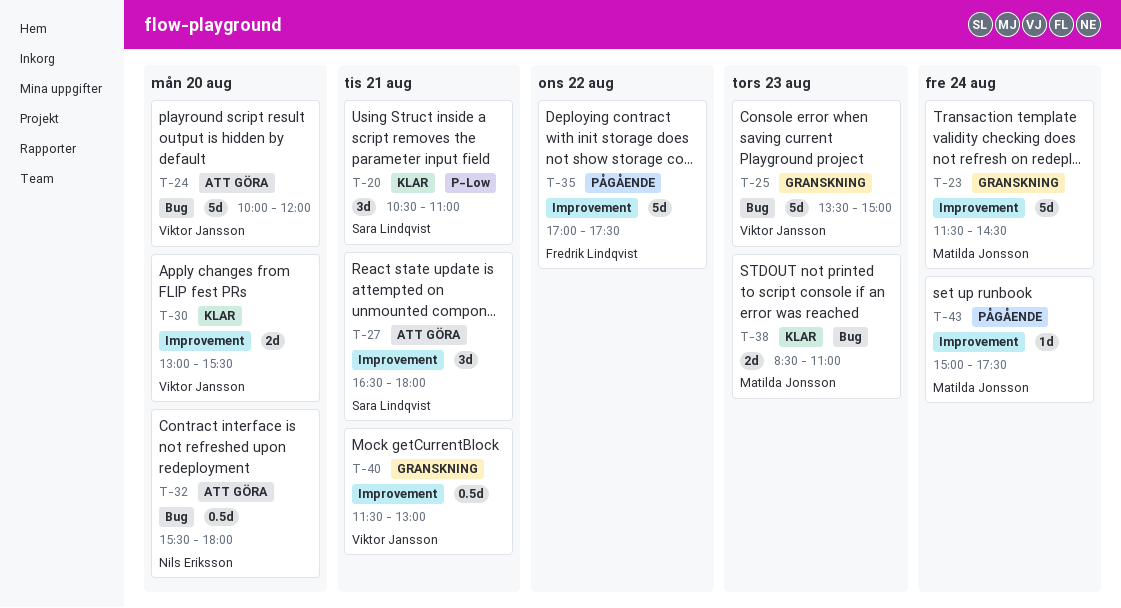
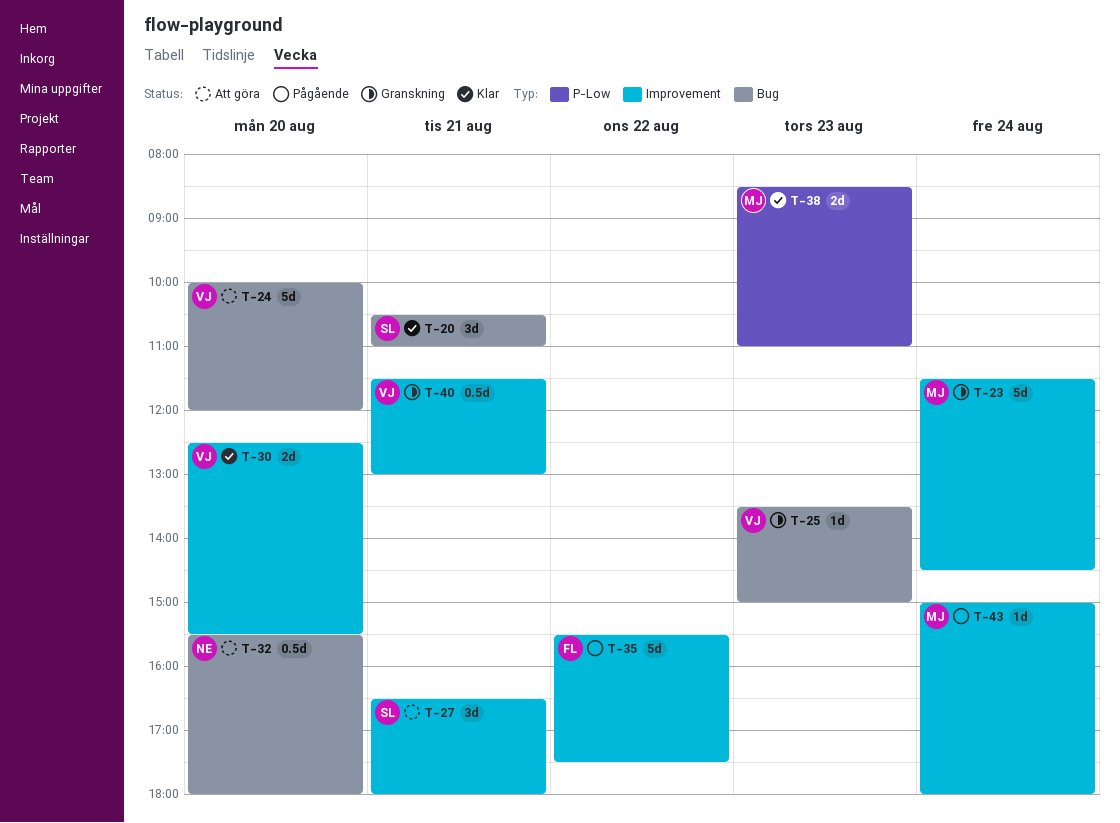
T-20, label: P-Low -> Bug
T-25, estimate: 5d -> 1d
T-30, begins: 13:00 -> 12:30
T-35, begins: 17:00 -> 15:30
T-38, label: Bug -> P-Low
T-43, ends: 17:30 -> 18:00

